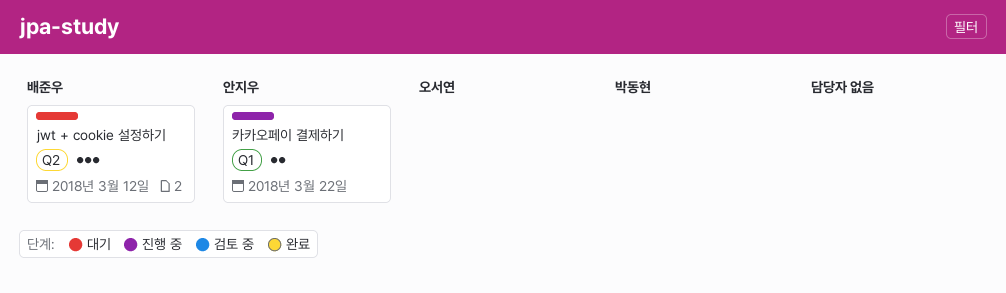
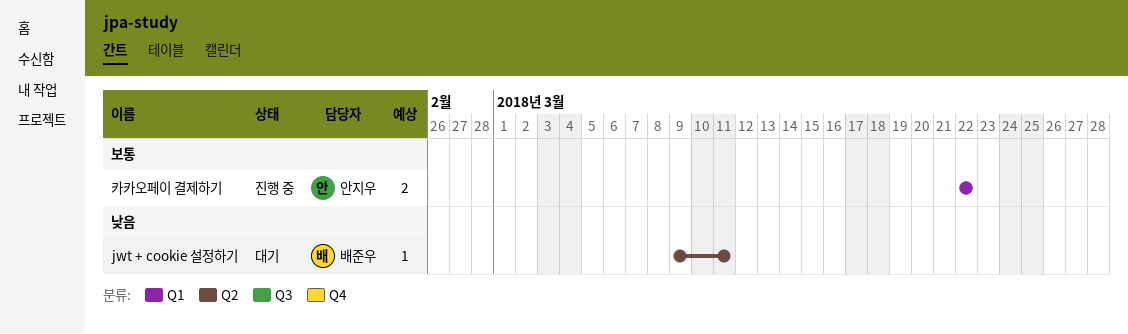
jwt + cookie 설정하기, estimate: 3 -> 1
jwt + cookie 설정하기, due: Mar 12 -> Mar 11

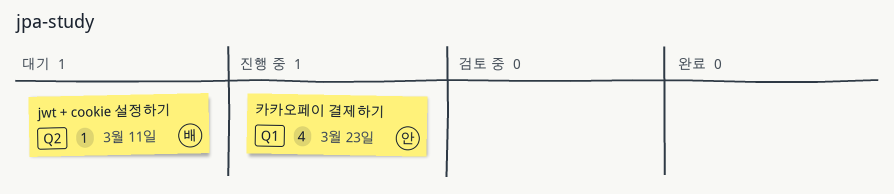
카카오페이 결제하기, estimate: 2 -> 4
카카오페이 결제하기, due: Mar 22 -> Mar 23

